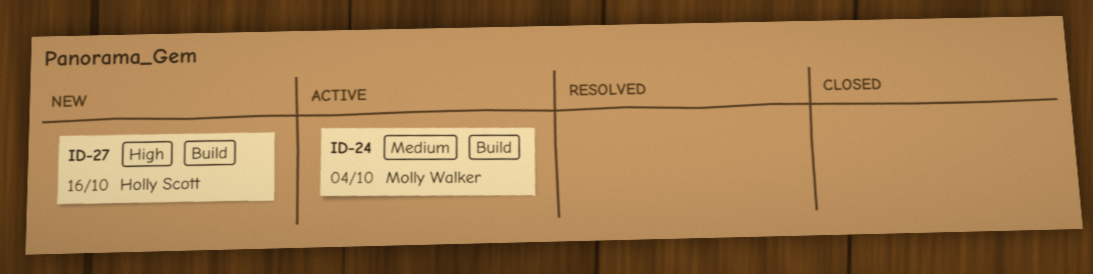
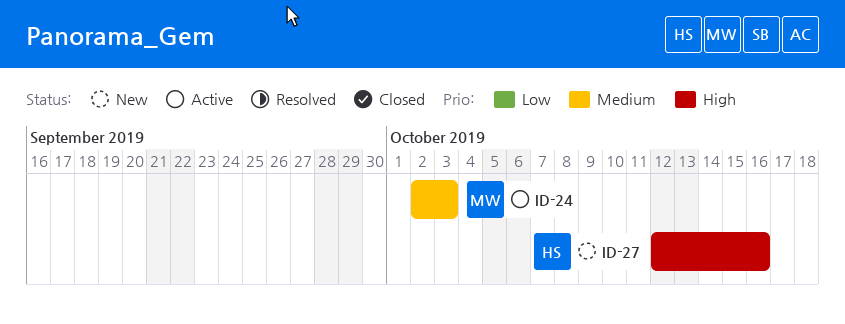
ID-24, due: Oct 4 -> Oct 3

